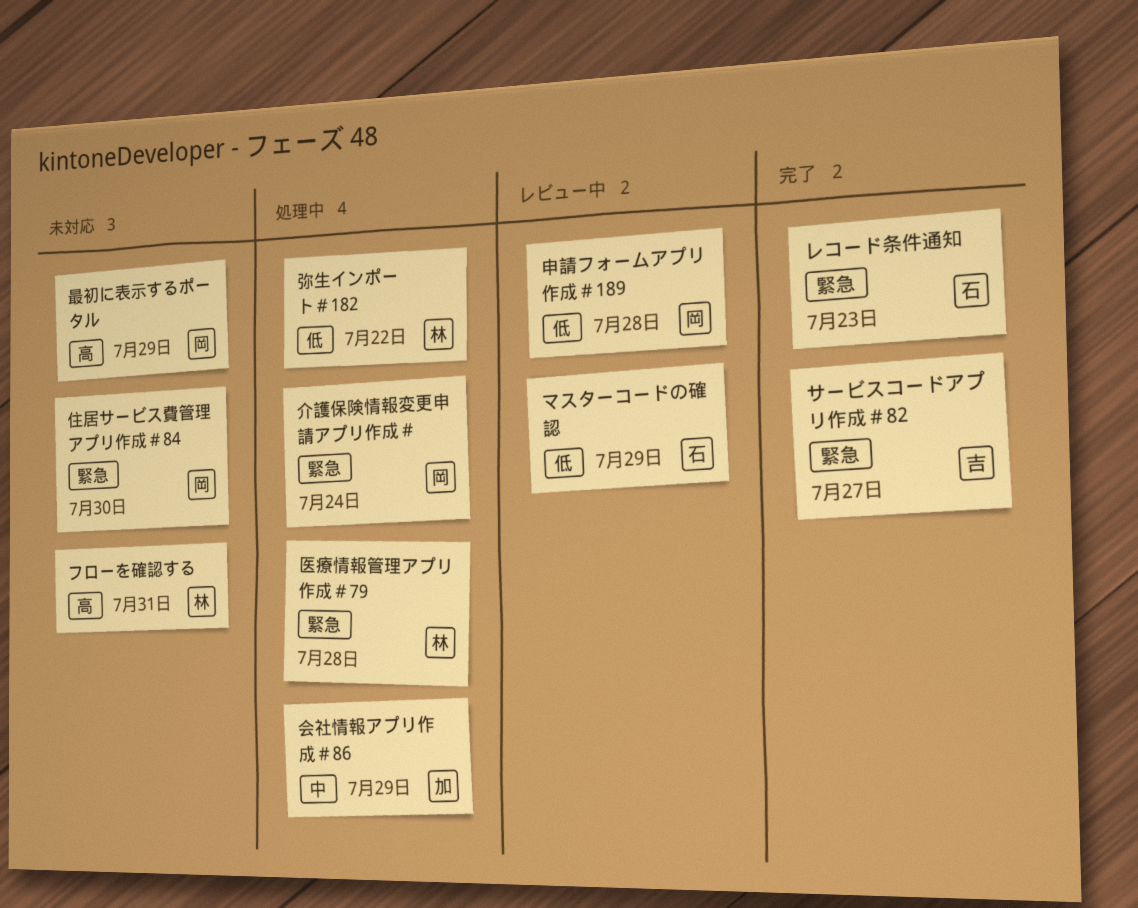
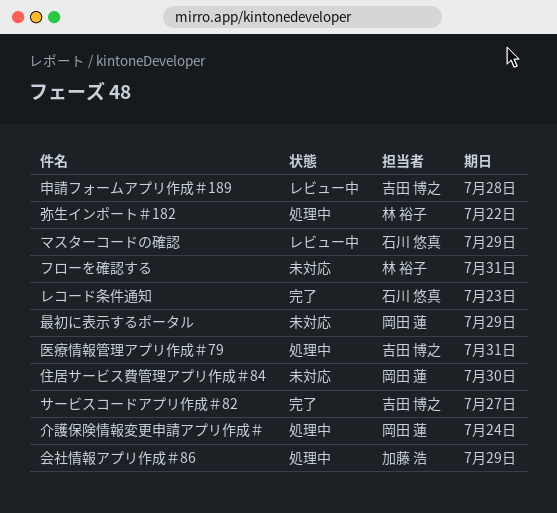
医療情報管理アプリ作成＃79, owner: 林 裕子 -> 吉田 博之
医療情報管理アプリ作成＃79, due: Jul 28 -> Jul 31
申請フォームアプリ作成＃189, owner: 岡田 蓮 -> 吉田 博之

